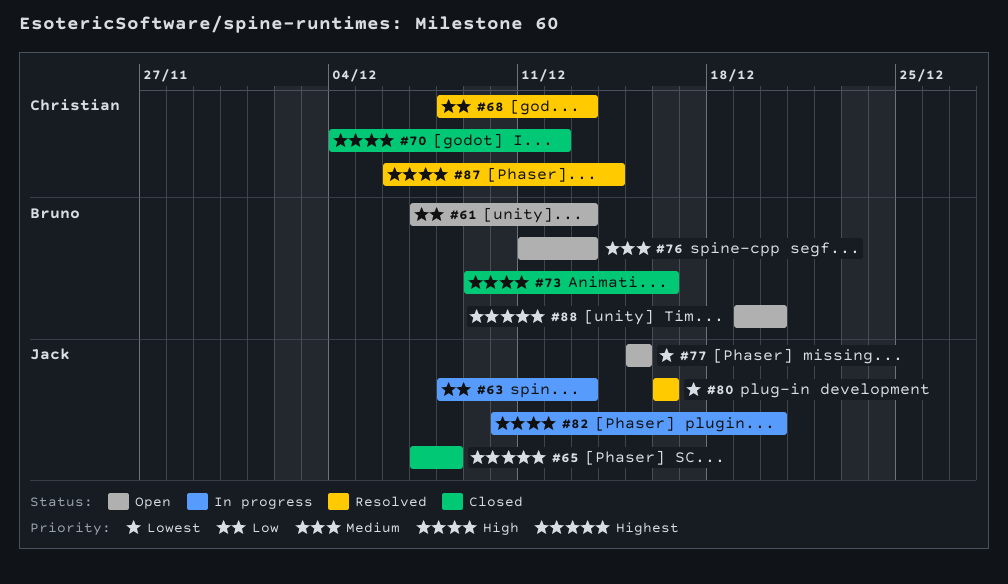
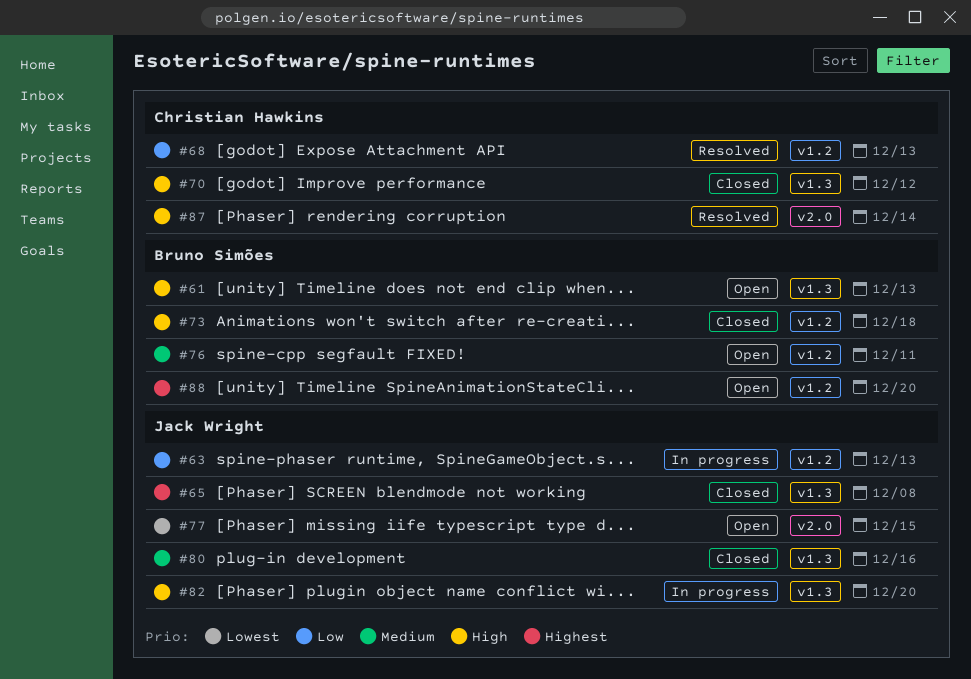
#61, priority: Low -> High
#73, due: Dec 16 -> Dec 18
#76, due: Dec 13 -> Dec 11
#80, status: Resolved -> Closed
#80, priority: Lowest -> Medium

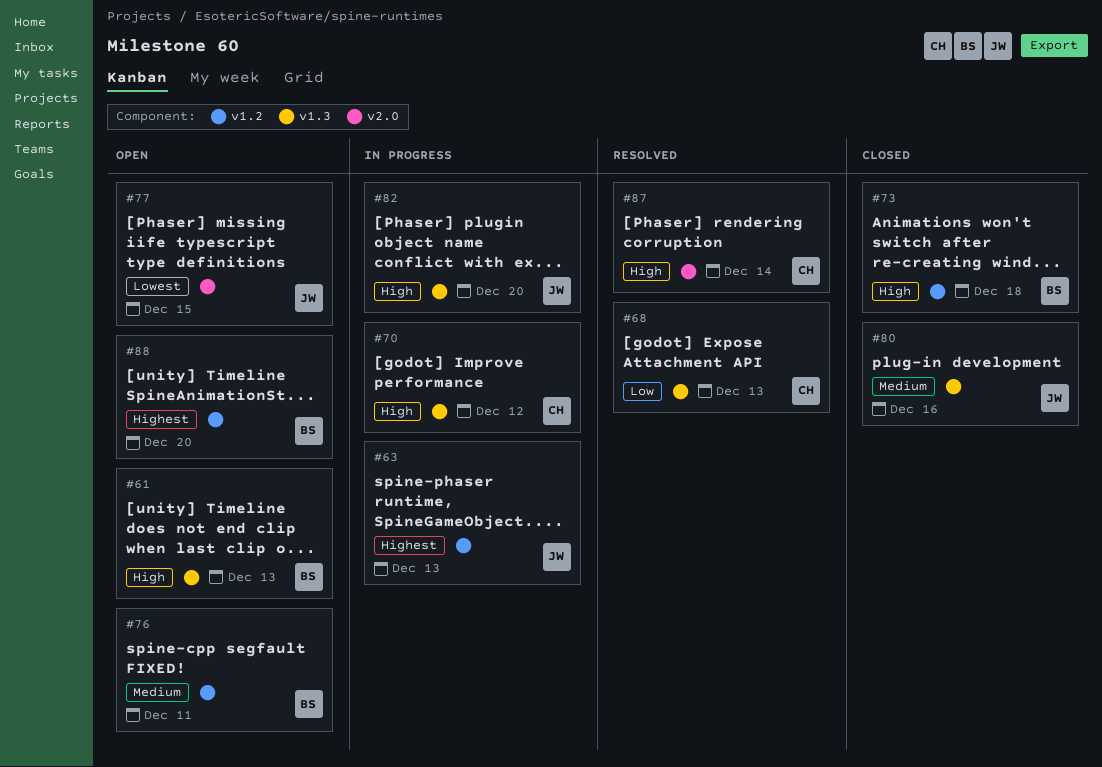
#63, priority: Low -> Highest
#65: present -> none
#68, label: v1.2 -> v1.3
#70, status: Closed -> In progress

